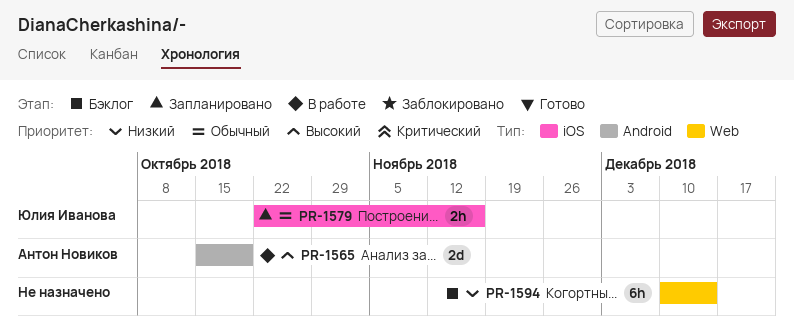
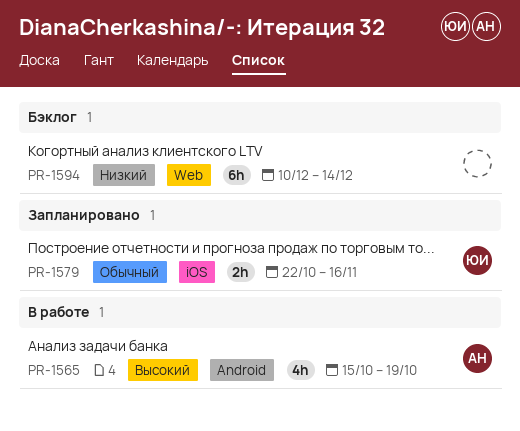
PR-1565, estimate: 2d -> 4h

